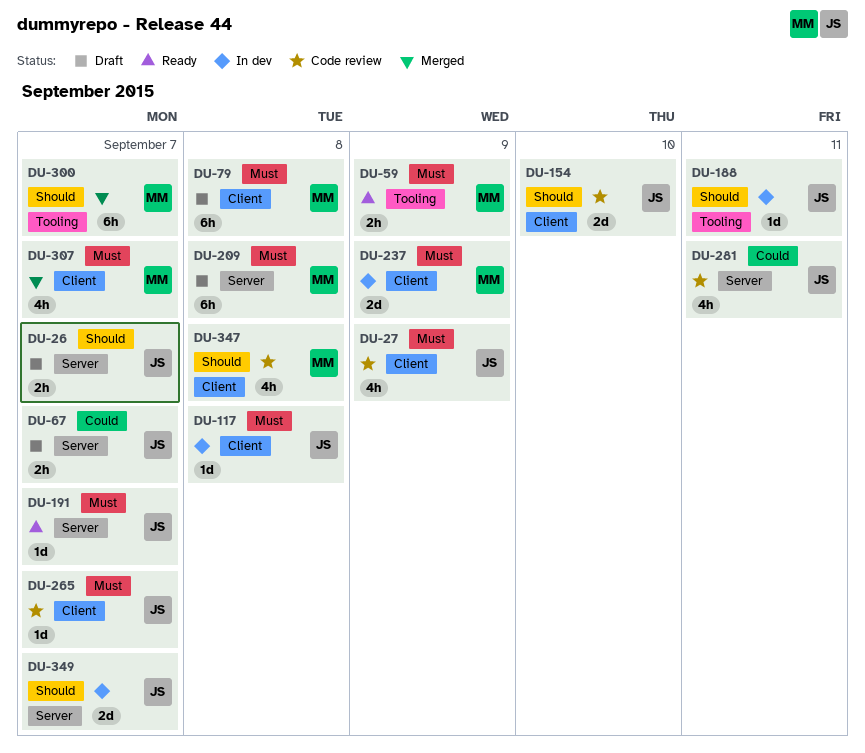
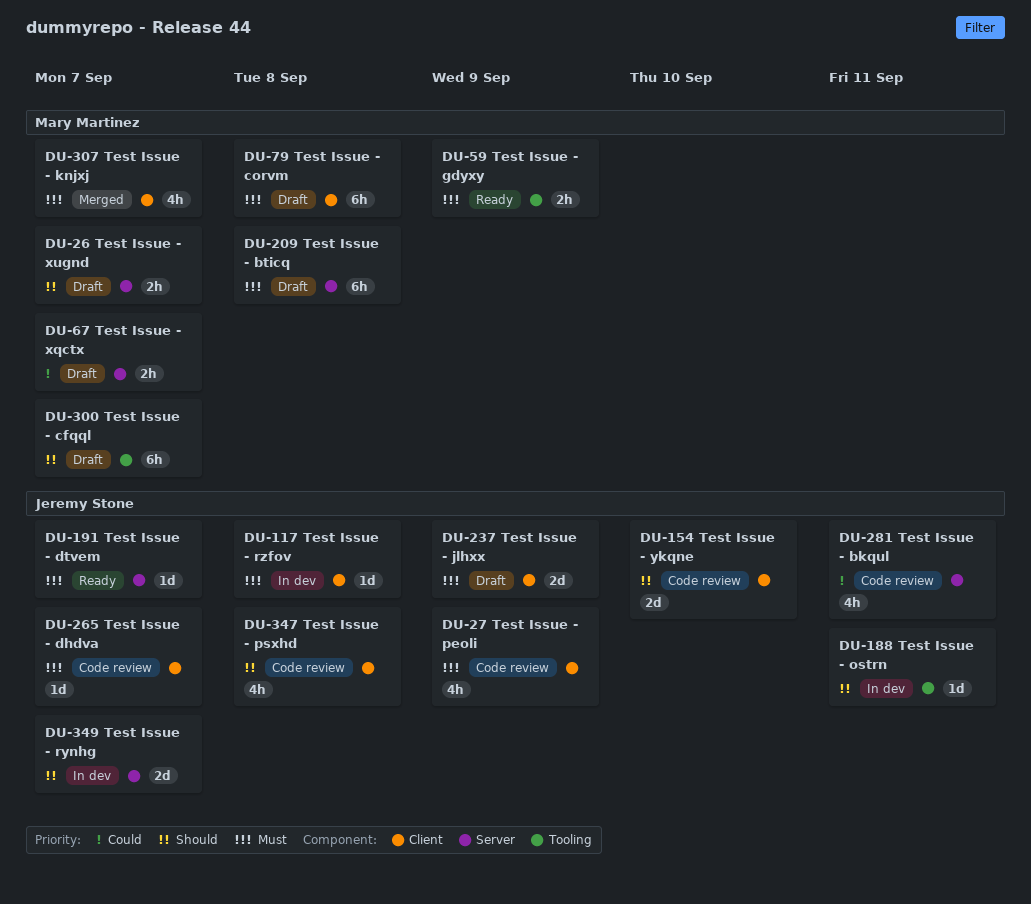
DU-26, owner: Jeremy Stone -> Mary Martinez
DU-67, owner: Jeremy Stone -> Mary Martinez
DU-237, status: In dev -> Draft
DU-237, owner: Mary Martinez -> Jeremy Stone
DU-300, status: Merged -> Draft
DU-347, owner: Mary Martinez -> Jeremy Stone

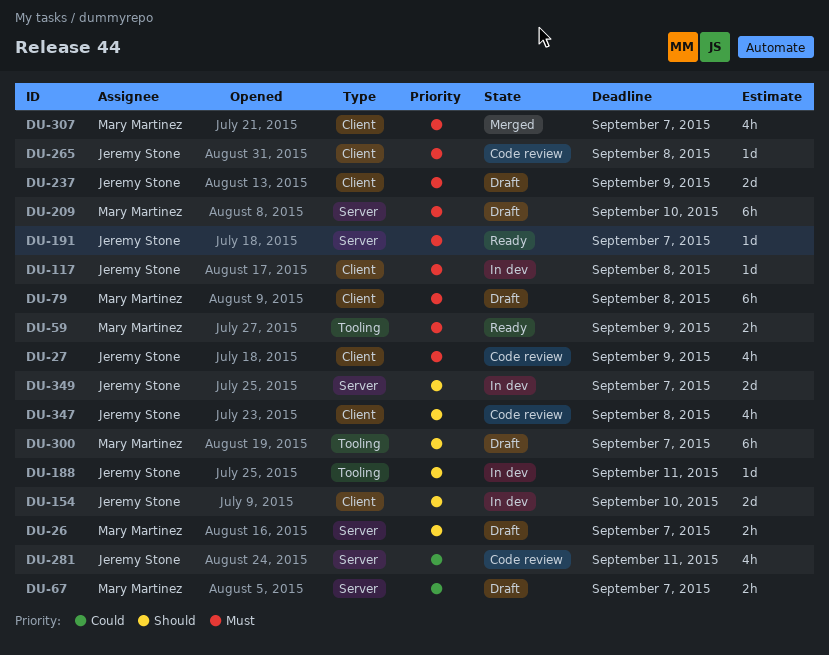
DU-154, status: Code review -> In dev
DU-209, due: Sep 8 -> Sep 10
DU-265, due: Sep 7 -> Sep 8

